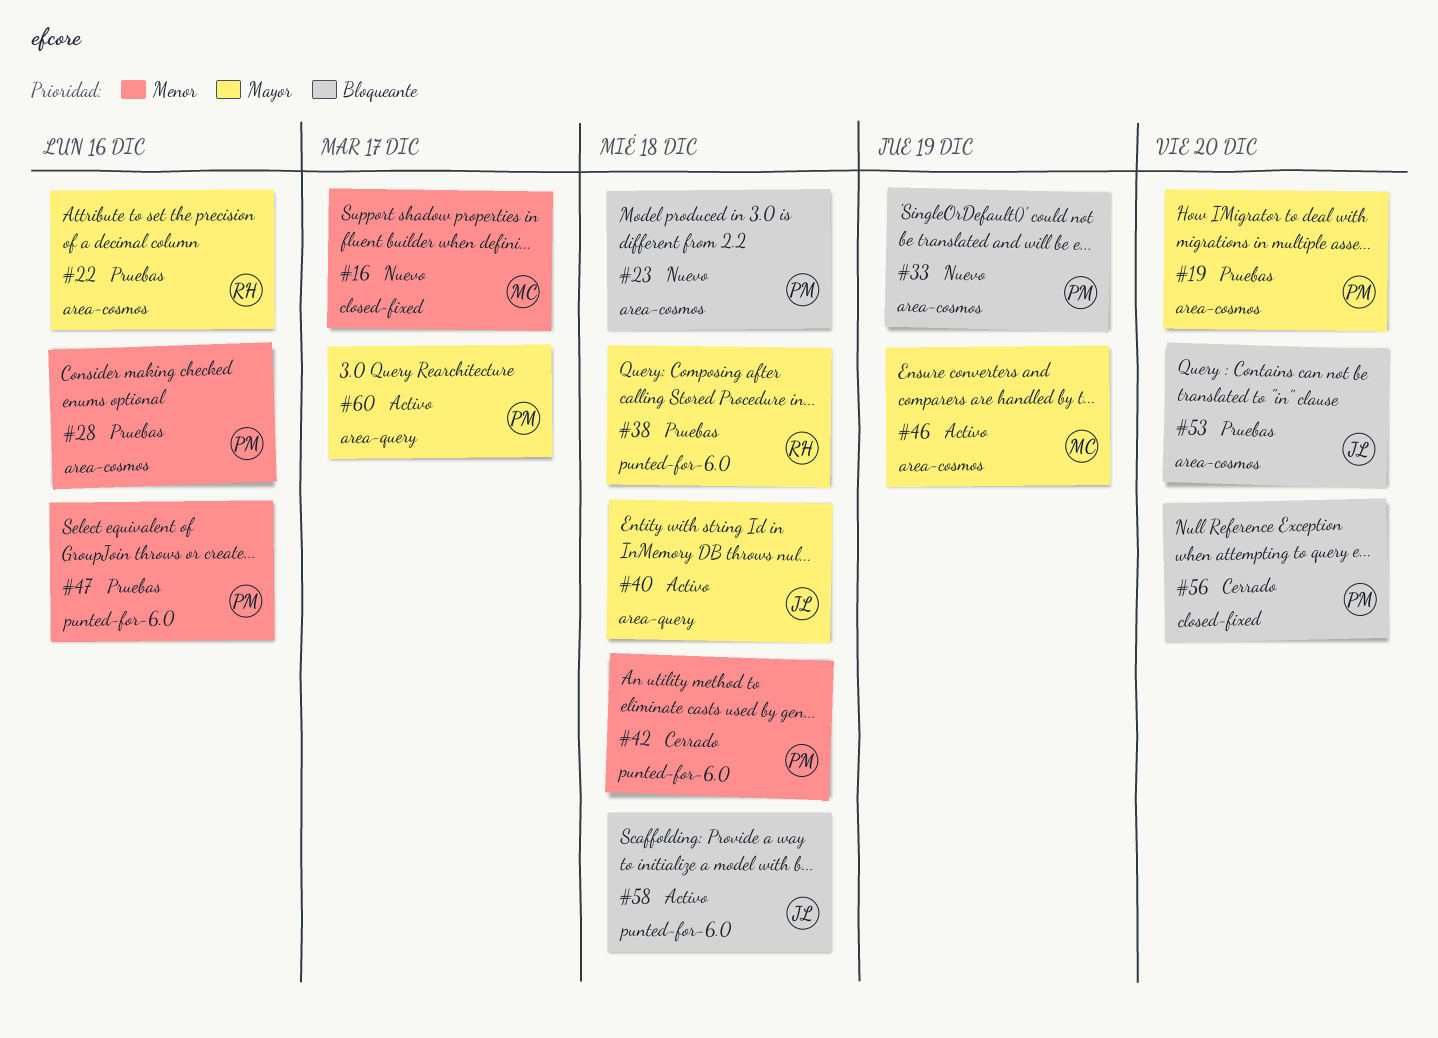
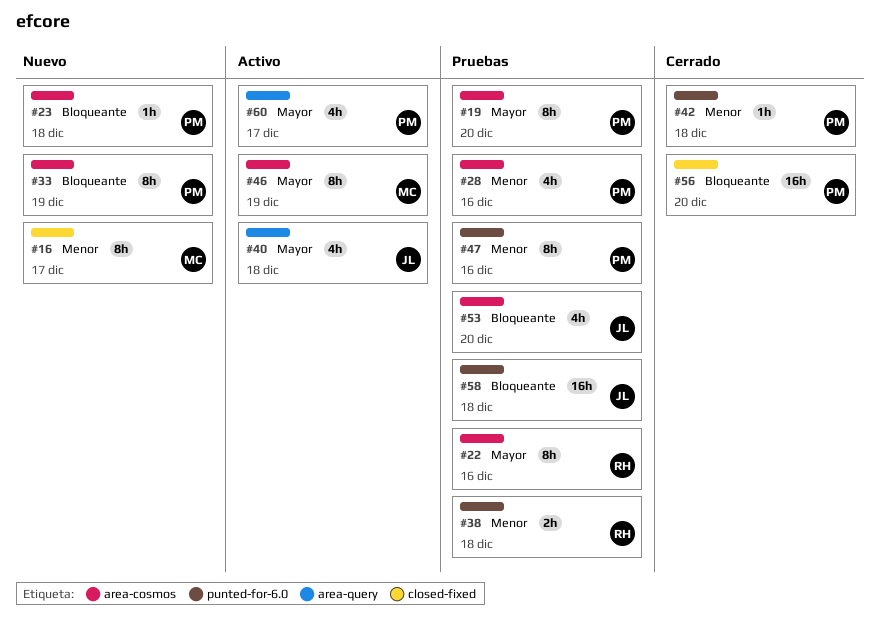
#38, priority: Mayor -> Menor
#58, status: Activo -> Pruebas

